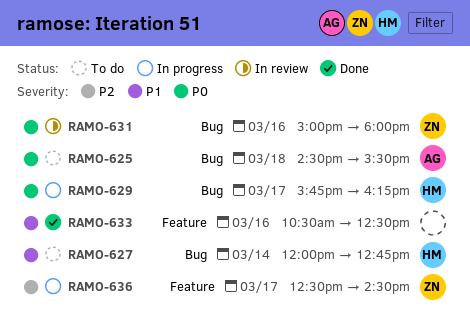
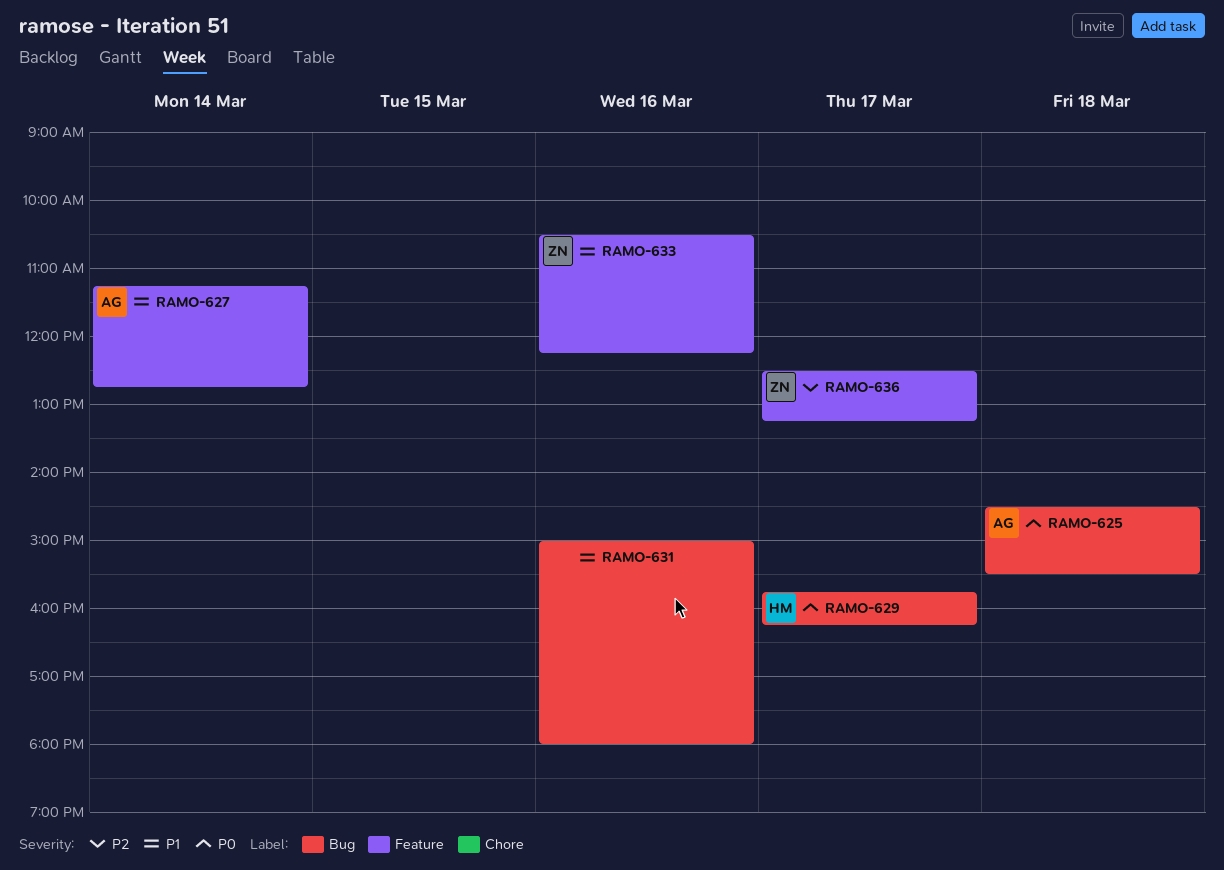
RAMO-627, owner: HM -> AG
RAMO-627, label: Bug -> Feature
RAMO-627, begins: 12:00 -> 11:15
RAMO-631, owner: ZN -> none
RAMO-631, priority: P0 -> P1
RAMO-633, owner: none -> ZN
RAMO-633, ends: 12:30 -> 12:15
RAMO-636, ends: 14:30 -> 13:15

